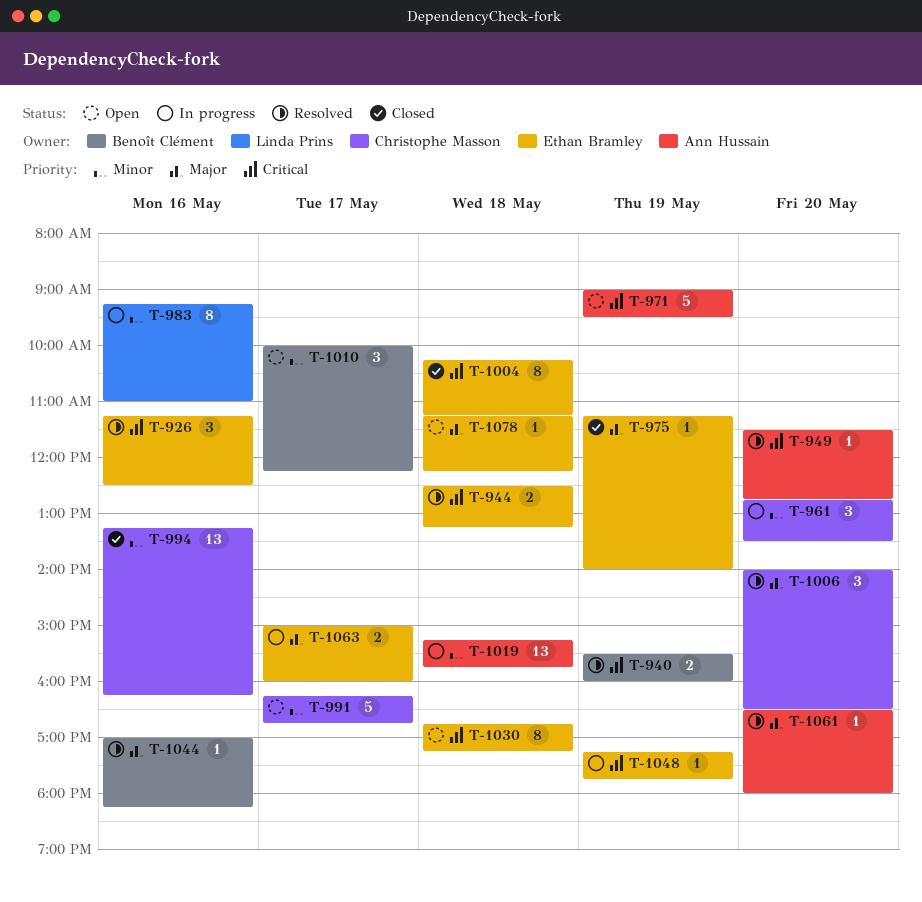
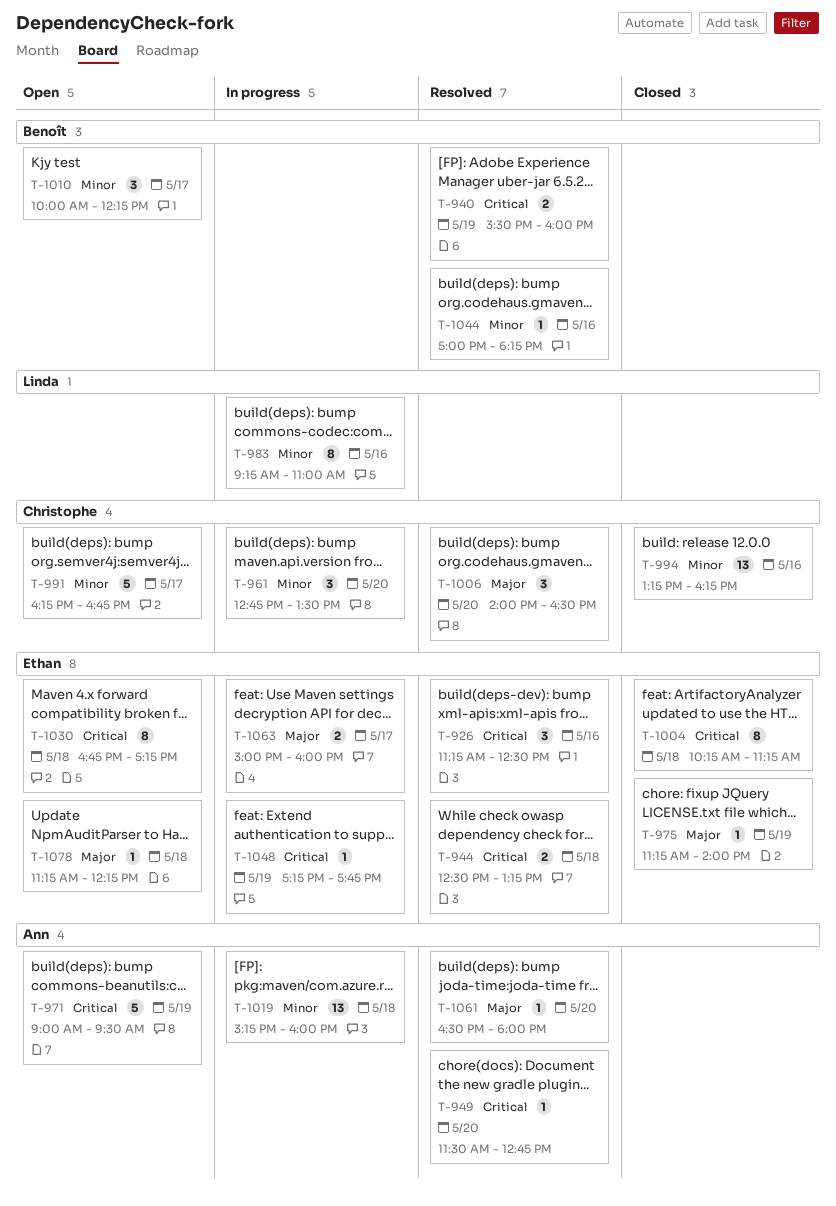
T-1019, ends: 15:45 -> 16:00
T-1044, priority: Major -> Minor

